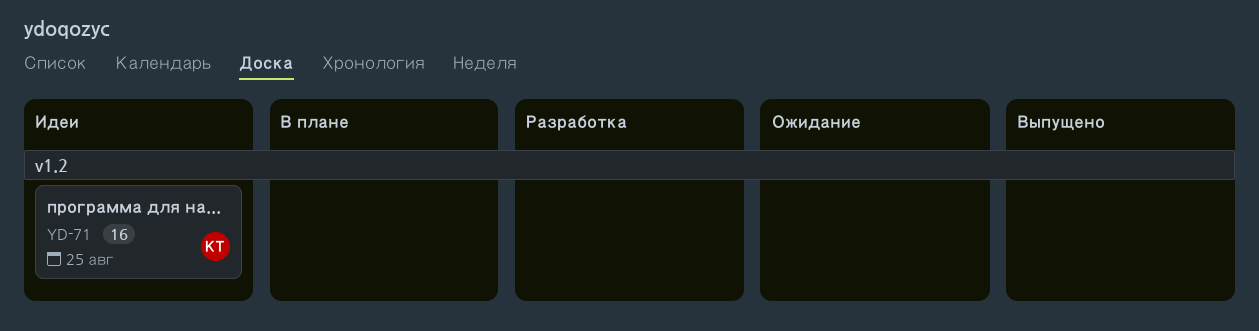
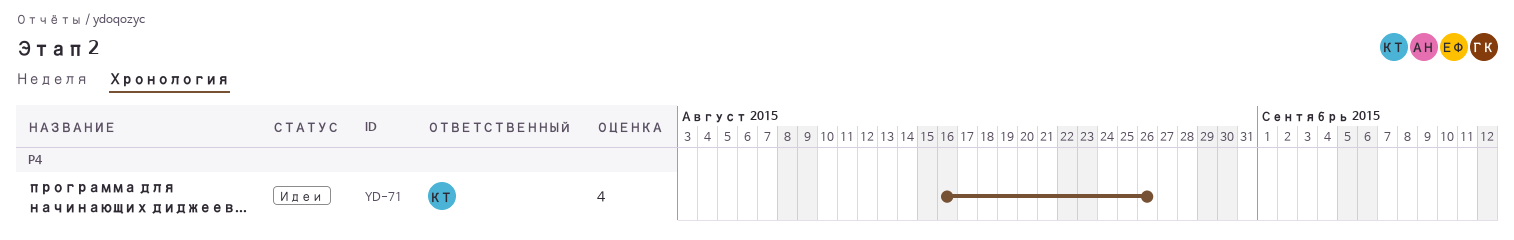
YD-71, estimate: 16 -> 4
YD-71, due: Aug 25 -> Aug 26

